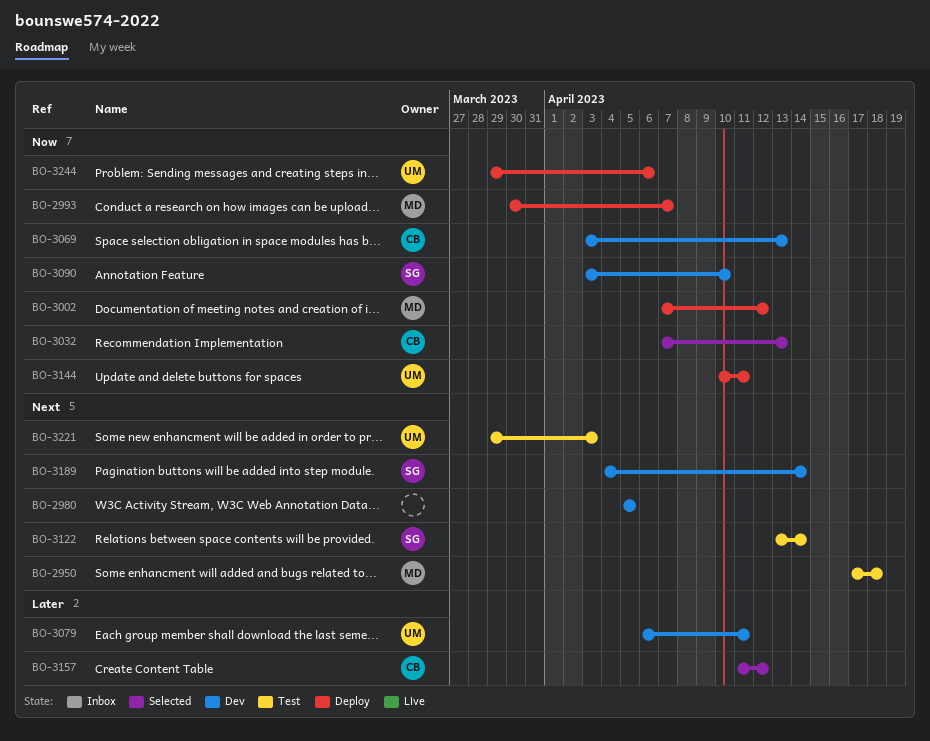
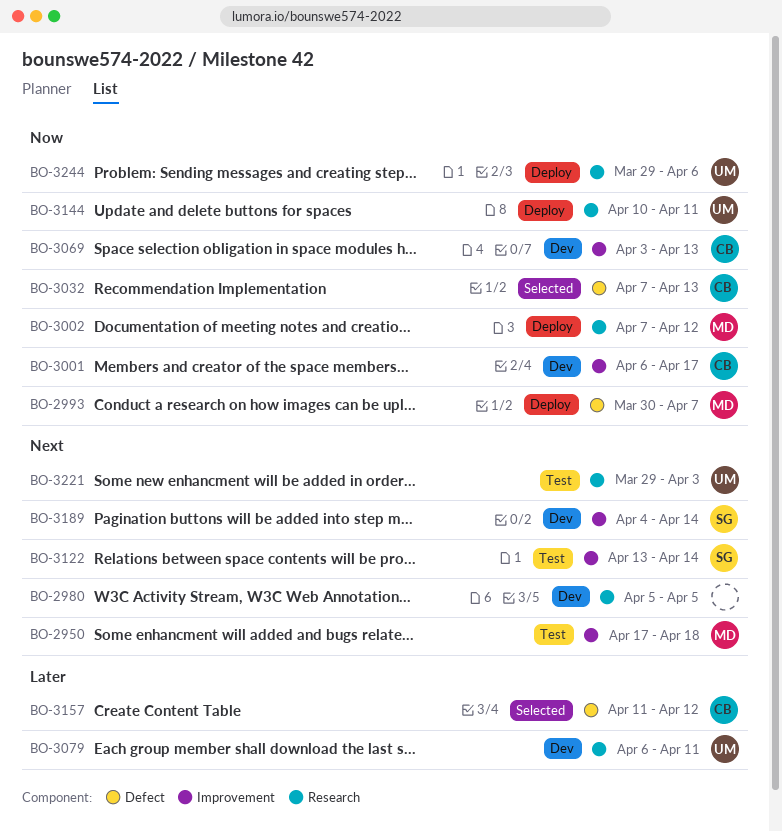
BO-3001: none -> present
BO-3090: present -> none

